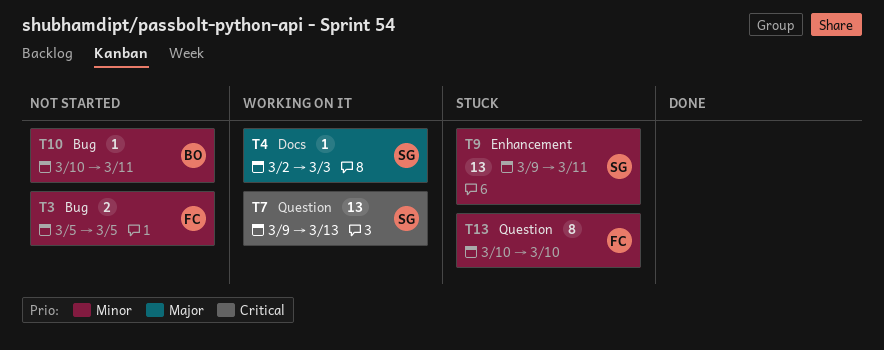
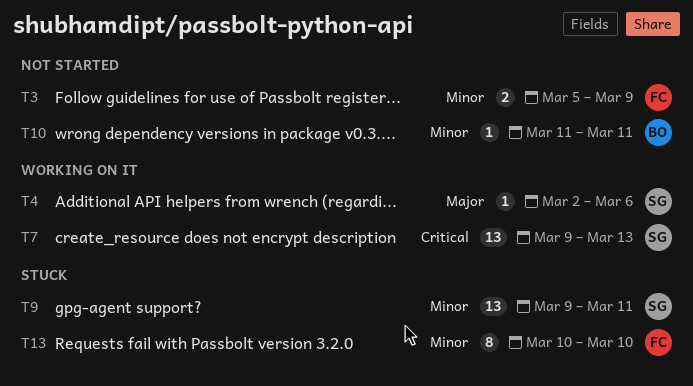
T3, due: Mar 5 -> Mar 9
T4, due: Mar 3 -> Mar 6
T10, start: Mar 10 -> Mar 11

